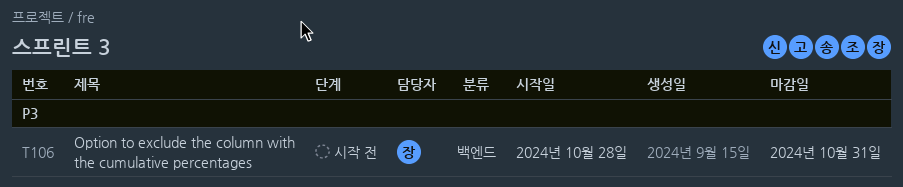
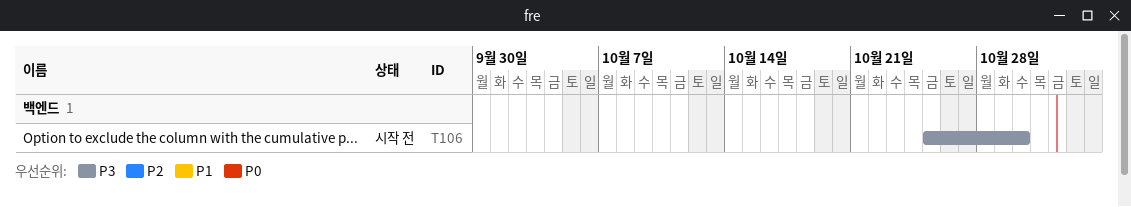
T106, start: Oct 28 -> Oct 25
T106, due: Oct 31 -> Oct 30

